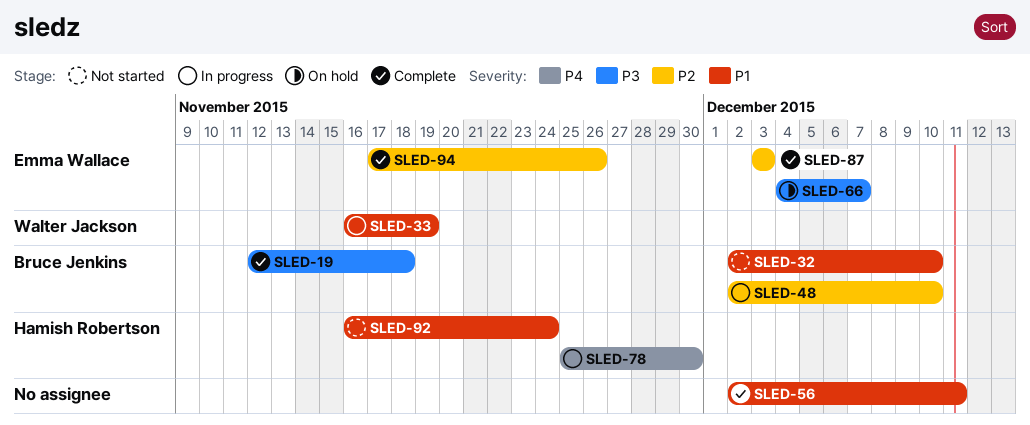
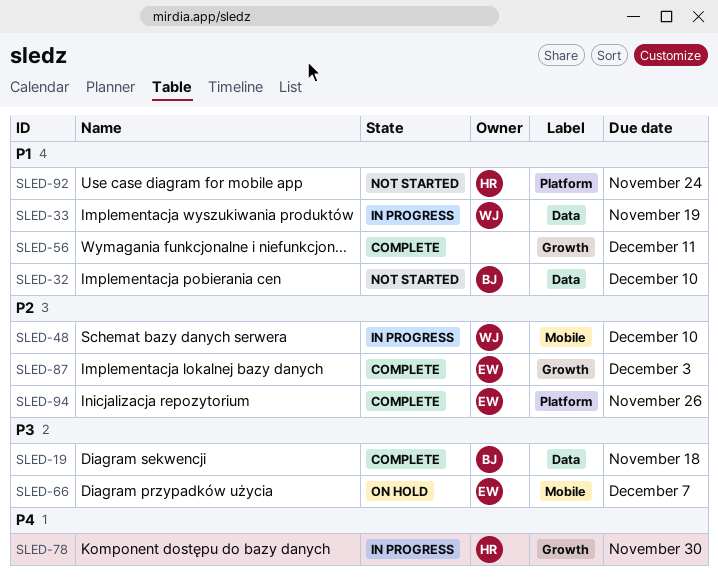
SLED-48, owner: Bruce Jenkins -> Walter Jackson

